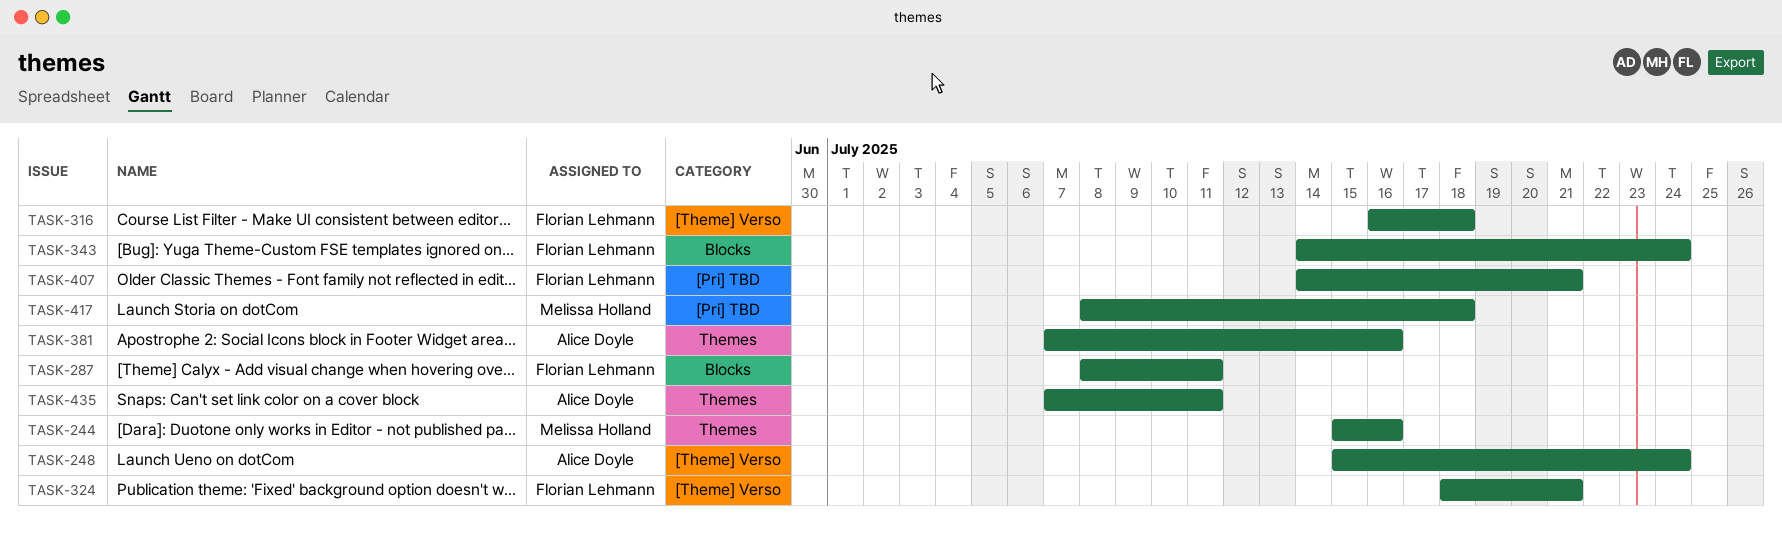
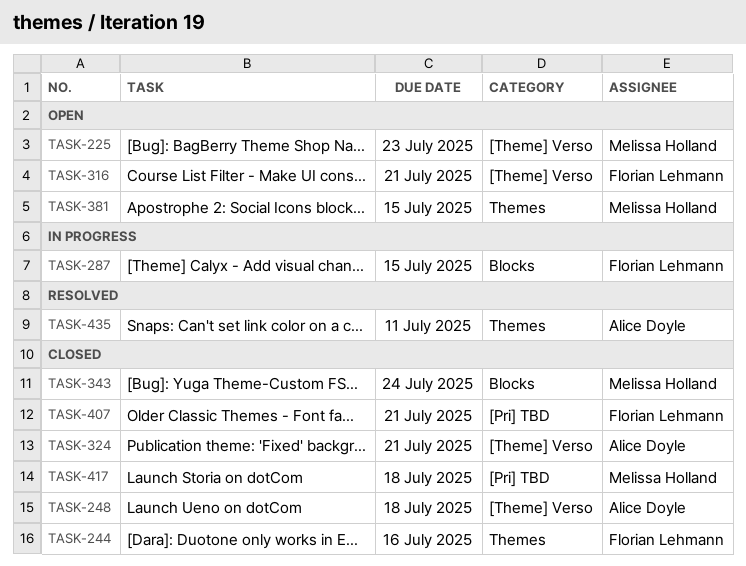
TASK-225: none -> present
TASK-244, owner: Melissa Holland -> Florian Lehmann
TASK-248, due: Jul 24 -> Jul 18
TASK-287, due: Jul 11 -> Jul 15
TASK-316, due: Jul 18 -> Jul 21
TASK-324, owner: Florian Lehmann -> Alice Doyle
TASK-343, owner: Florian Lehmann -> Melissa Holland
TASK-381, owner: Alice Doyle -> Melissa Holland
TASK-381, due: Jul 16 -> Jul 15

